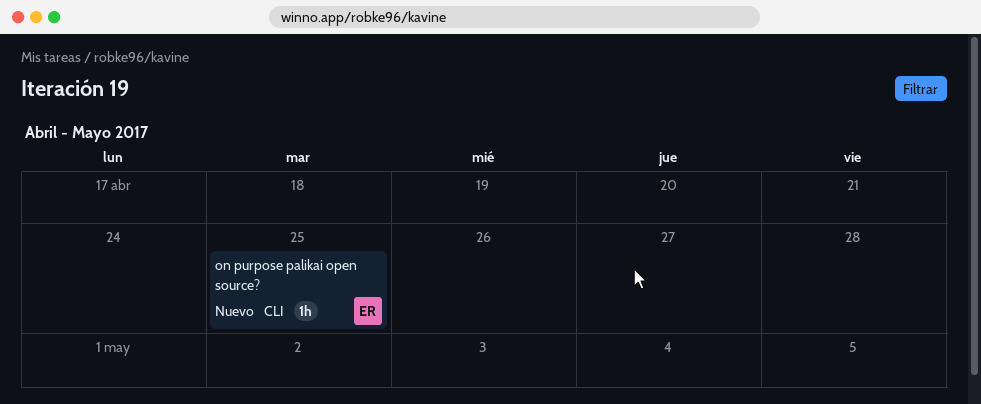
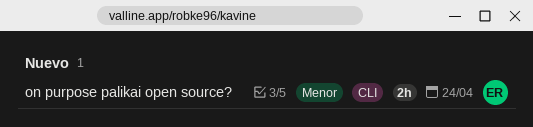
on purpose palikai open source?, estimate: 1h -> 2h
on purpose palikai open source?, due: Apr 25 -> Apr 24

